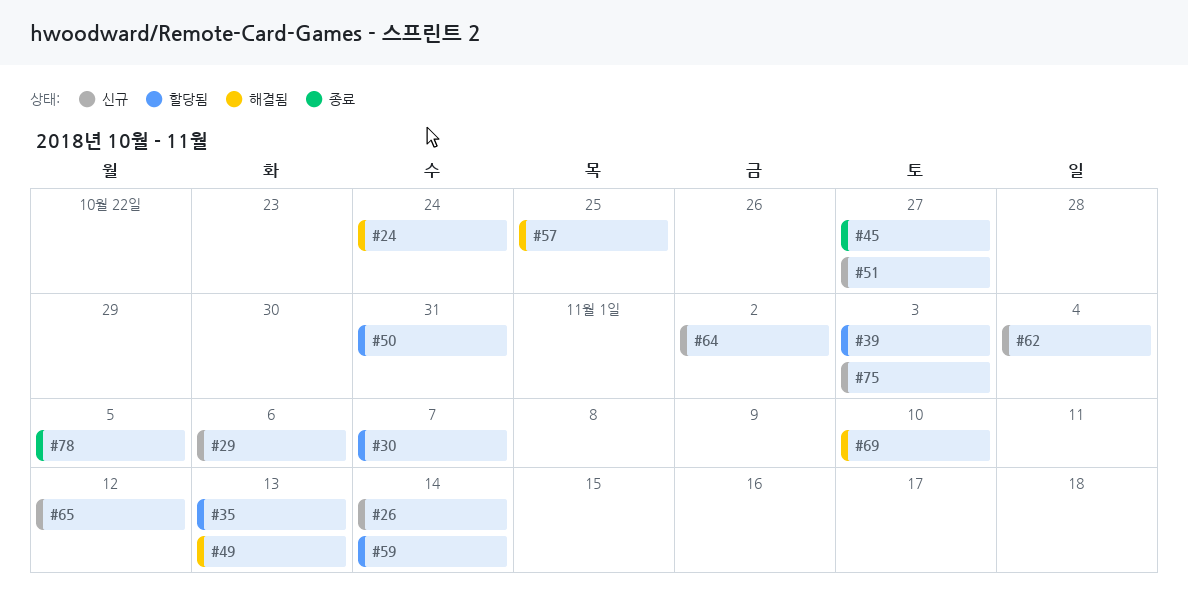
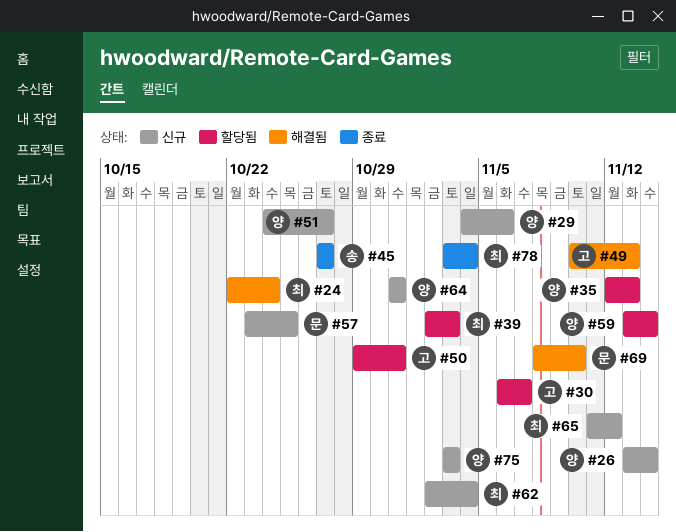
#57, status: 해결됨 -> 신규
#64, due: Nov 2 -> Oct 31
#78, due: Nov 5 -> Nov 4

